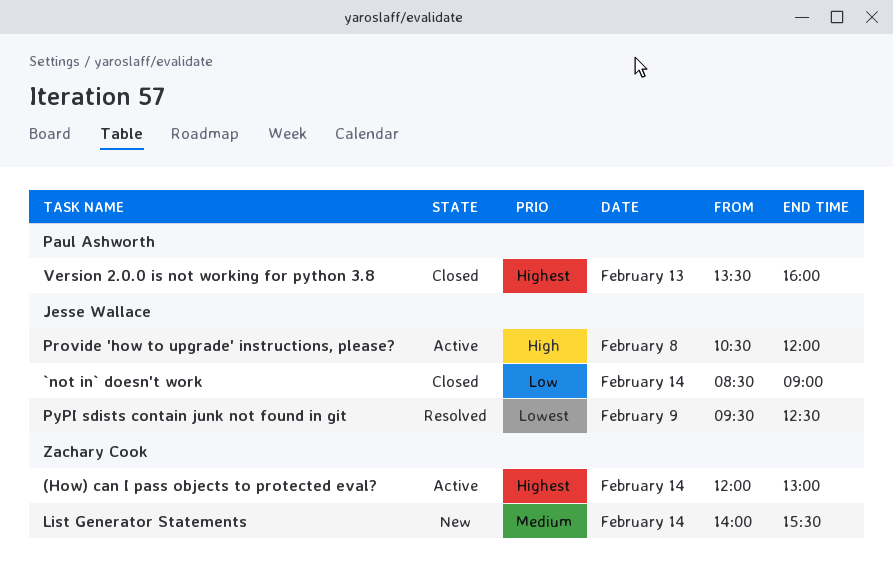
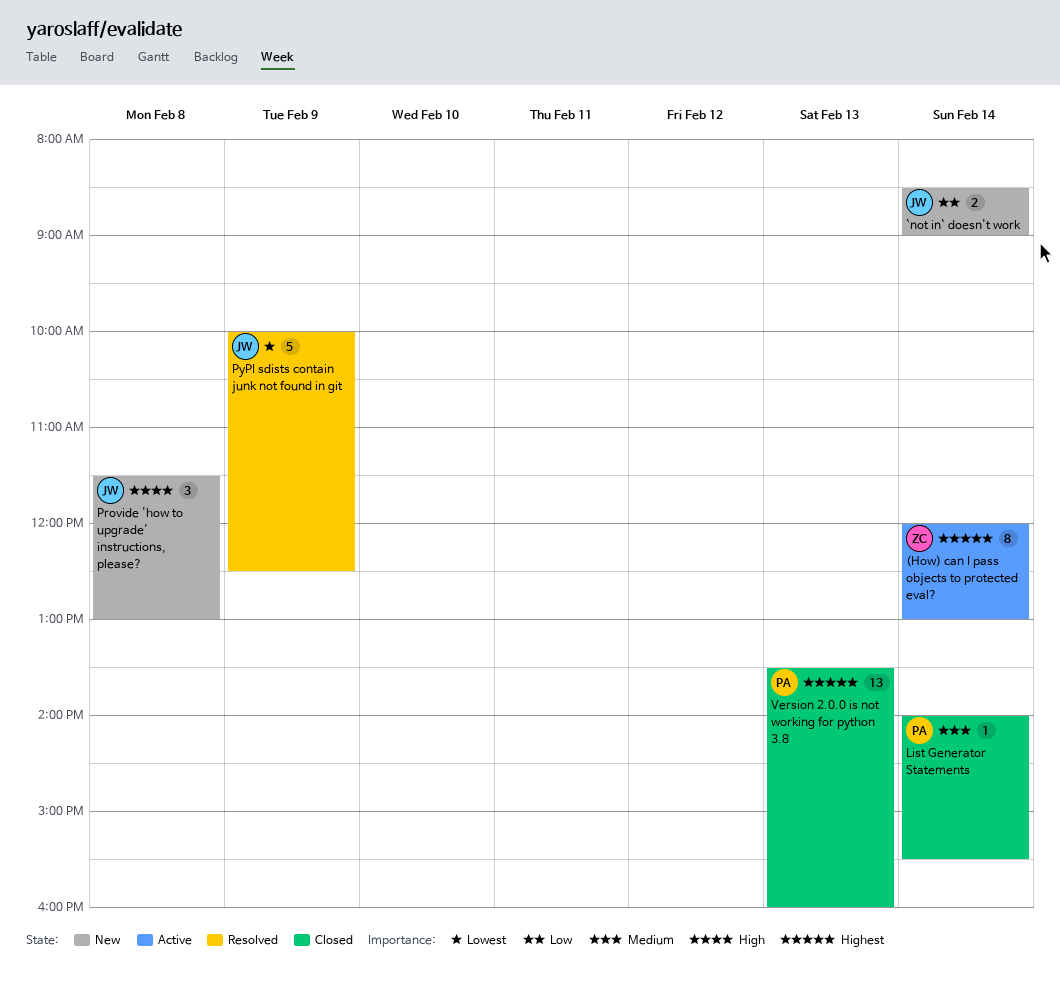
`not in` doesn't work, status: Closed -> New
List Generator Statements, status: New -> Closed
List Generator Statements, owner: Zachary Cook -> Paul Ashworth
Provide 'how to upgrade' instructions, please?, status: Active -> New
Provide 'how to upgrade' instructions, please?, begins: 10:30 -> 11:30
Provide 'how to upgrade' instructions, please?, ends: 12:00 -> 13:00
PyPI sdists contain junk not found in git, begins: 09:30 -> 10:00

